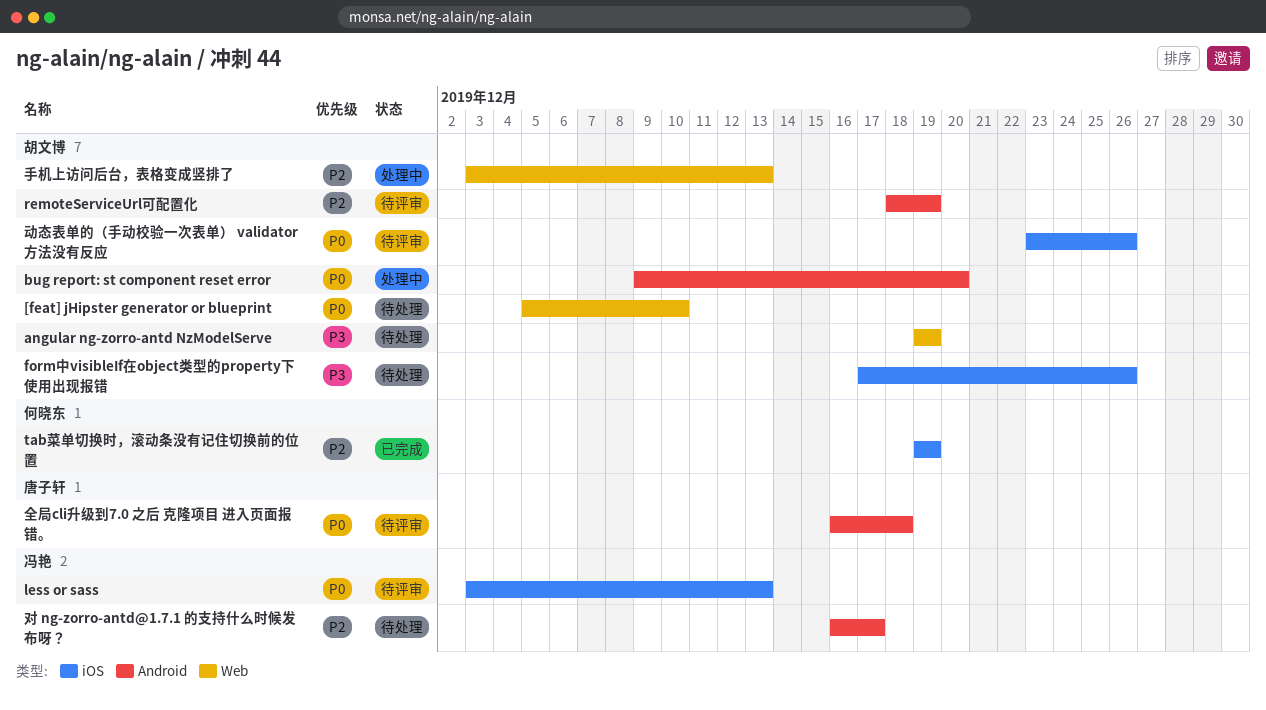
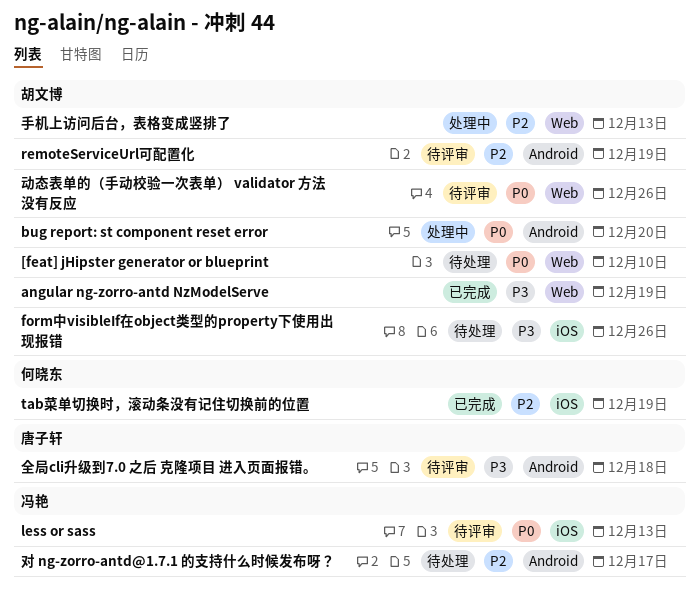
angular ng-zorro-antd NzModelServe, status: 待处理 -> 已完成
全局cli升级到7.0 之后 克隆项目 进入页面报错。, priority: P0 -> P3
动态表单的（手动校验一次表单） validator 方法没有反应, label: iOS -> Web

